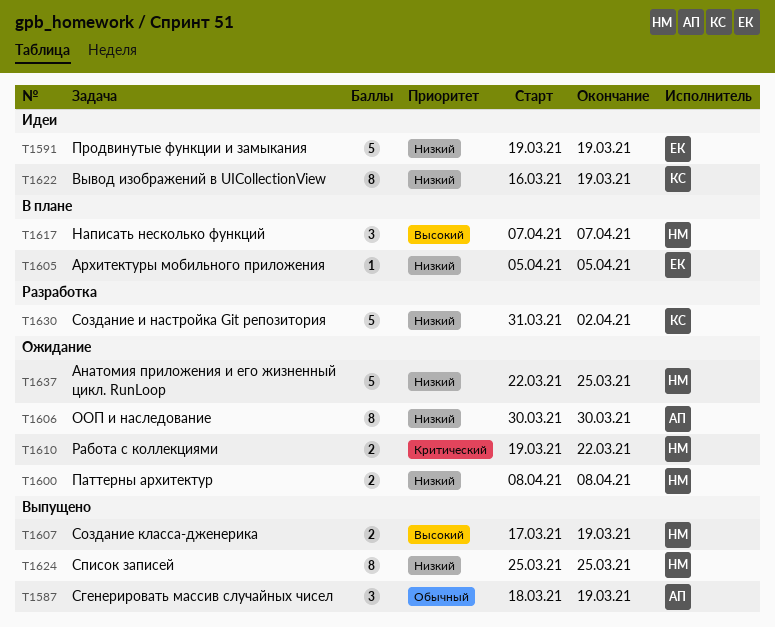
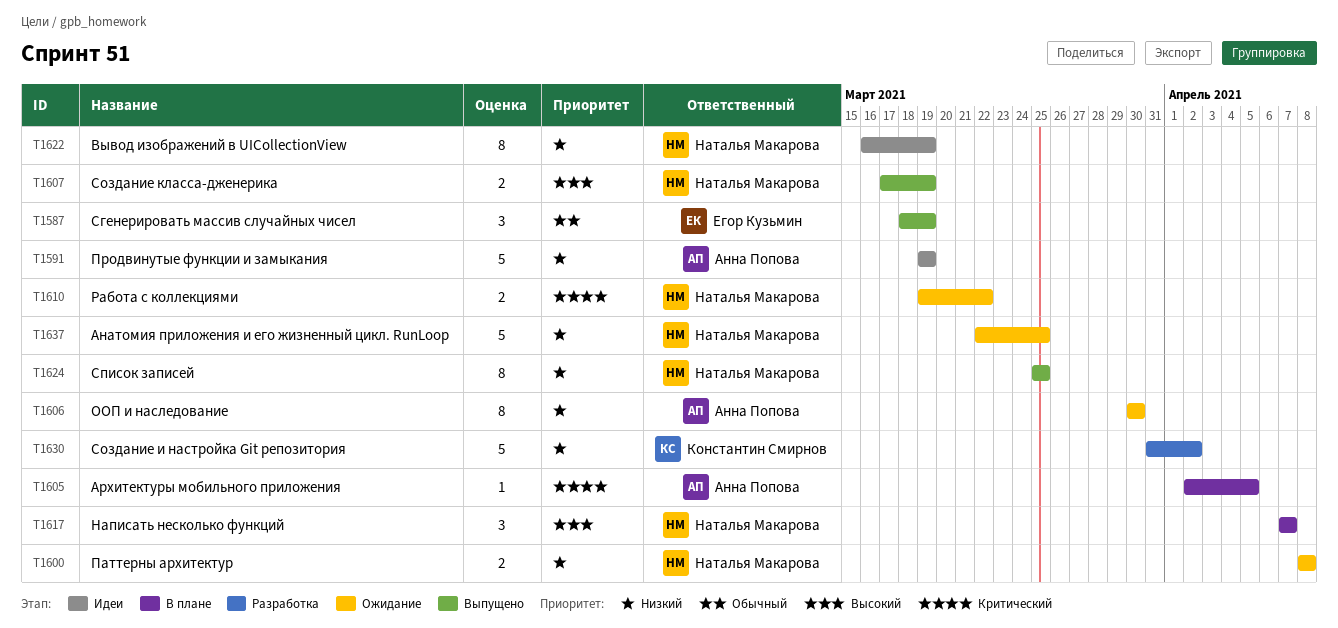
T1587, owner: Анна Попова -> Егор Кузьмин
T1591, owner: Егор Кузьмин -> Анна Попова
T1605, owner: Егор Кузьмин -> Анна Попова
T1605, priority: Низкий -> Критический
T1605, start: Apr 5 -> Apr 2
T1622, owner: Константин Смирнов -> Наталья Макарова

